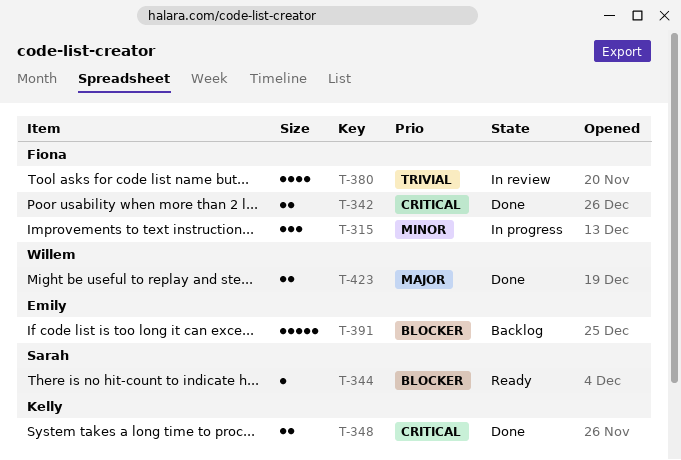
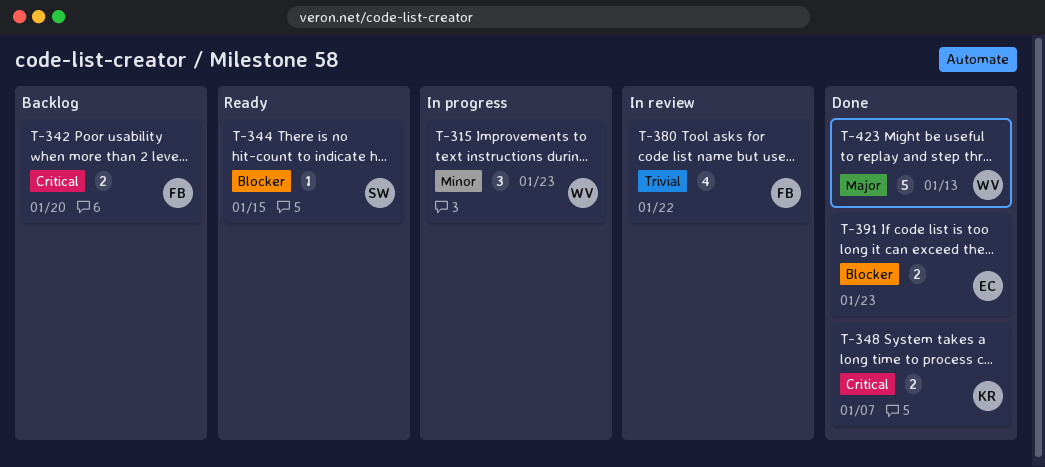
T-315, owner: Fiona -> Willem
T-342, status: Done -> Backlog
T-391, status: Backlog -> Done
T-391, estimate: 5 -> 2
T-423, estimate: 2 -> 5

